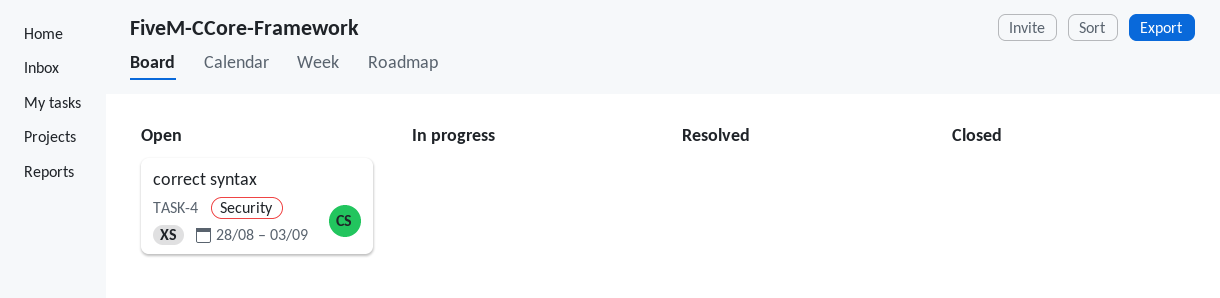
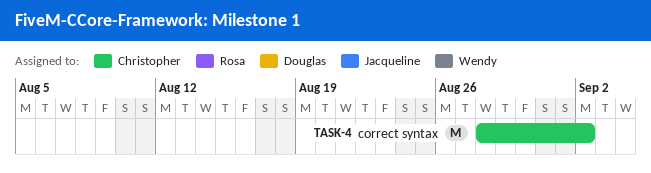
TASK-4, estimate: XS -> M
TASK-4, due: Sep 3 -> Sep 2

